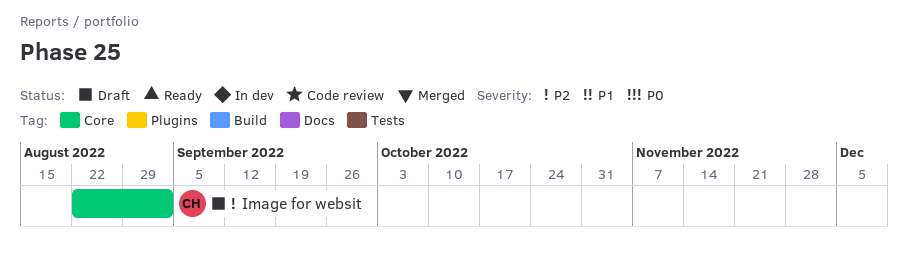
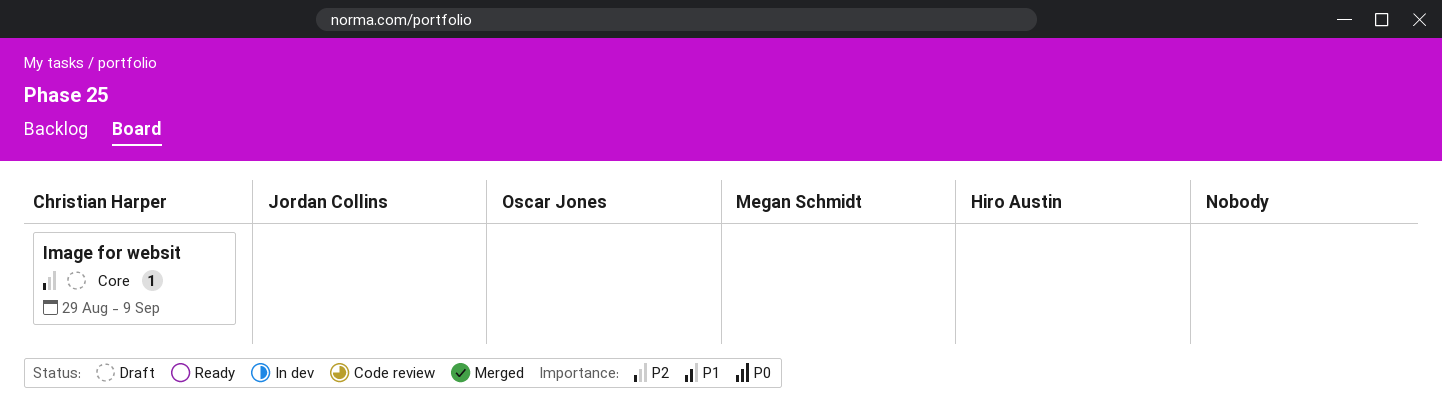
Image for websit, start: Aug 22 -> Aug 29
Image for websit, due: Sep 2 -> Sep 9

